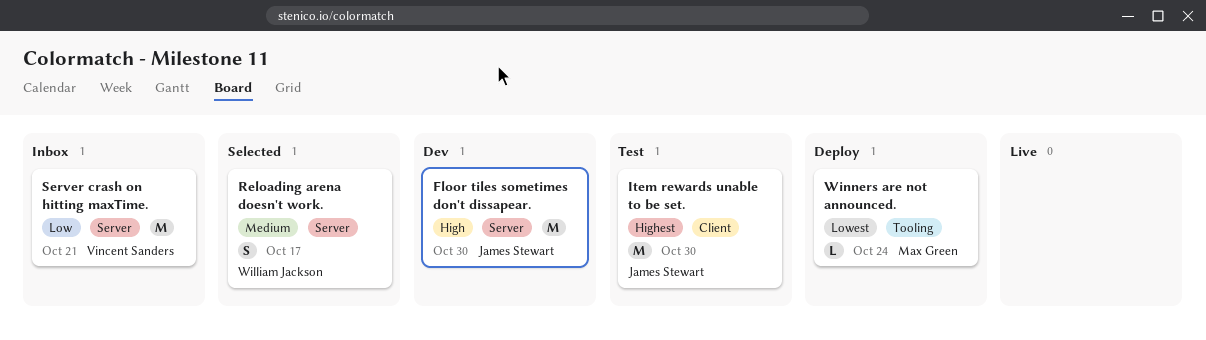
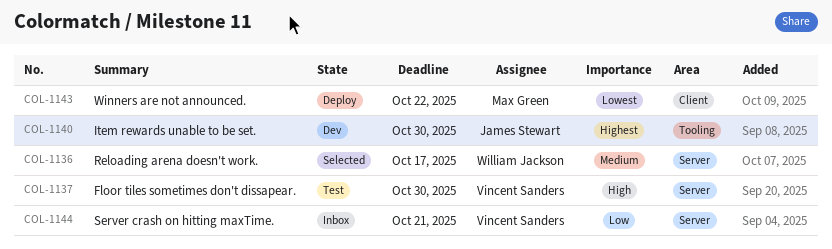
Floor tiles sometimes don't dissapear., status: Dev -> Test
Floor tiles sometimes don't dissapear., owner: James Stewart -> Vincent Sanders
Item rewards unable to be set., status: Test -> Dev
Item rewards unable to be set., label: Client -> Tooling
Winners are not announced., label: Tooling -> Client
Winners are not announced., due: Oct 24 -> Oct 22

